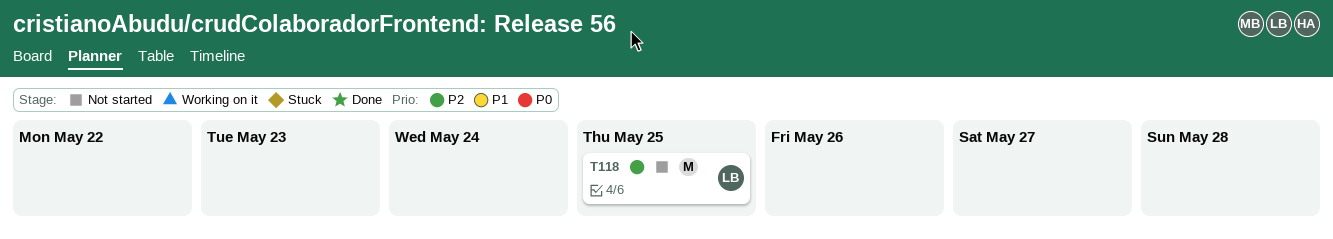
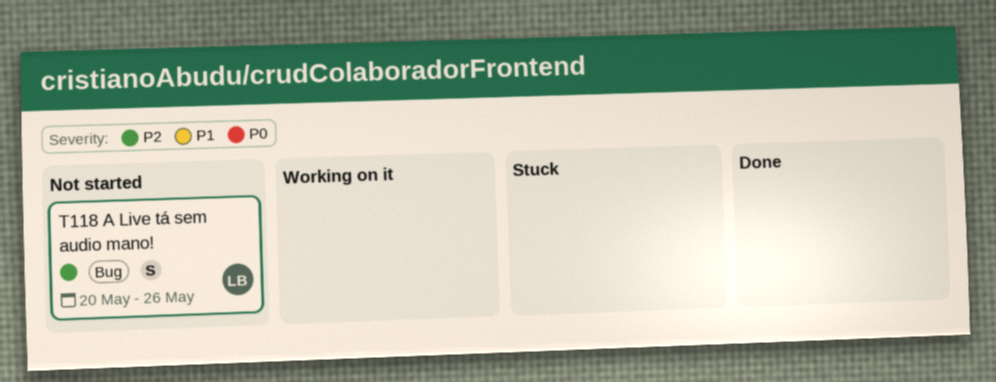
T118, estimate: M -> S
T118, due: May 25 -> May 26

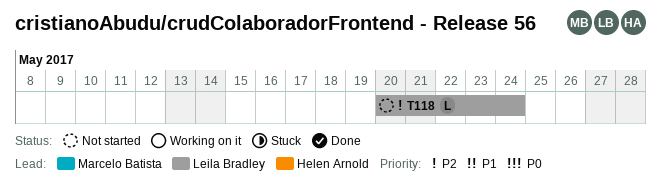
T118, estimate: S -> L
T118, due: May 26 -> May 24

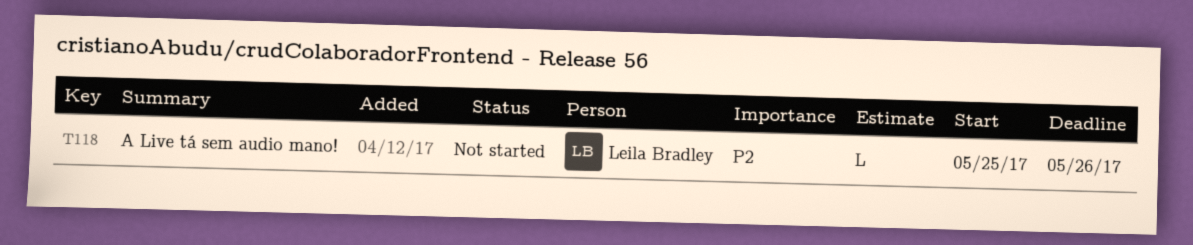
T118, start: May 20 -> May 25
T118, due: May 24 -> May 26

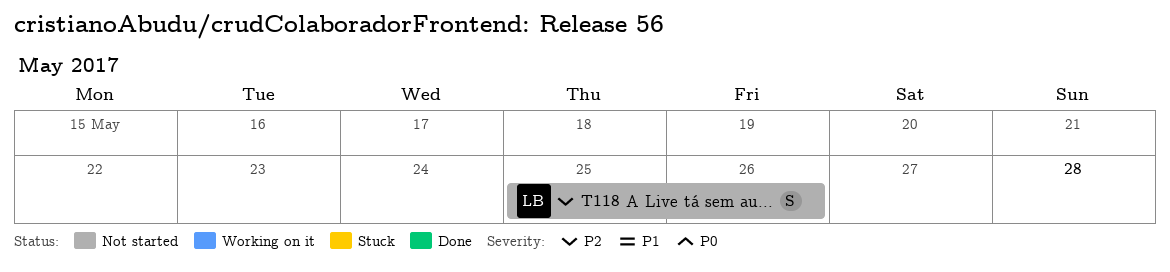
T118, estimate: L -> S

